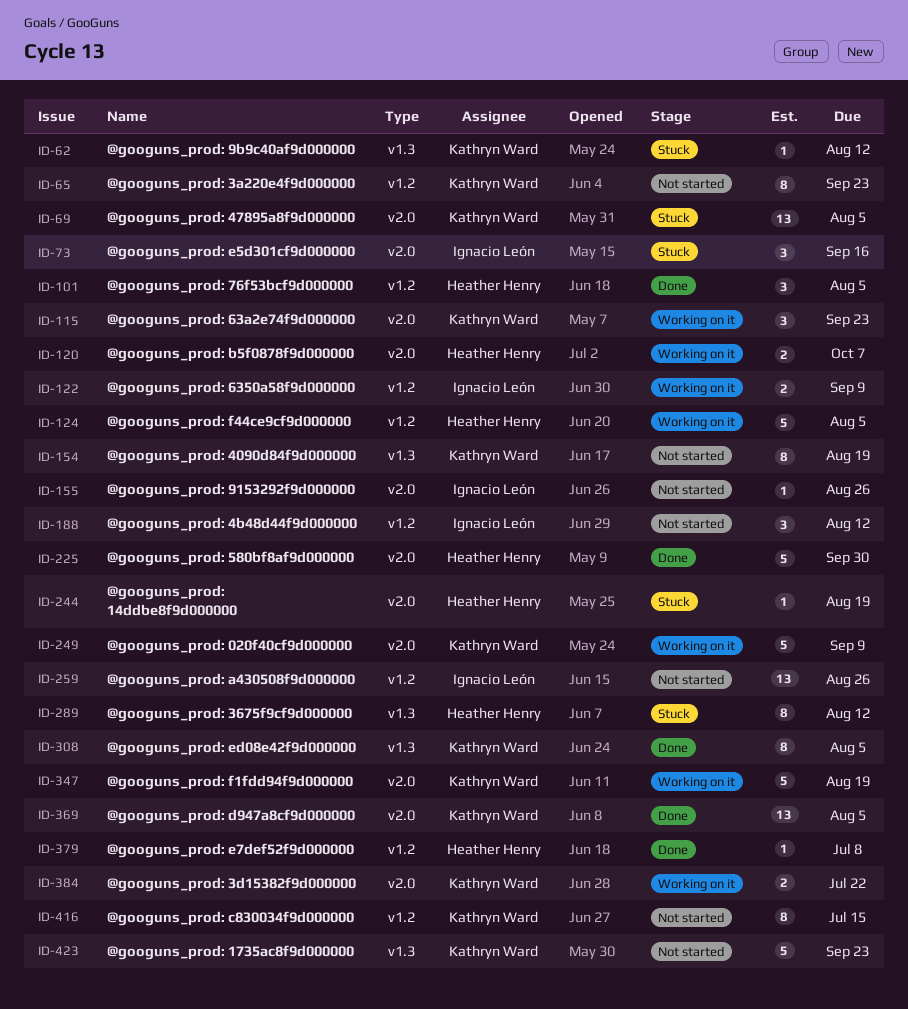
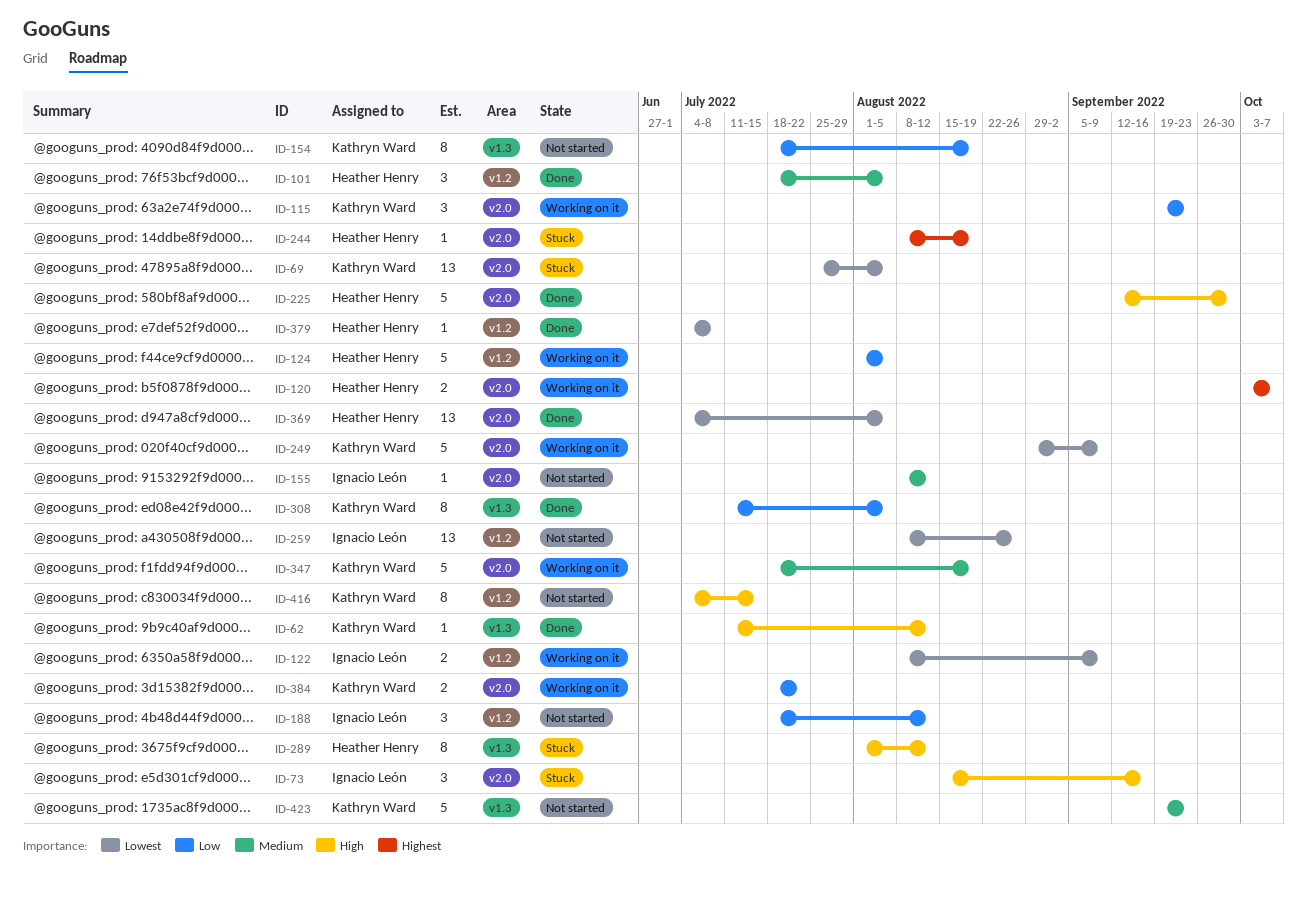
ID-62, status: Stuck -> Done
ID-65: present -> none
ID-155, due: Aug 26 -> Aug 12
ID-369, owner: Kathryn Ward -> Heather Henry

